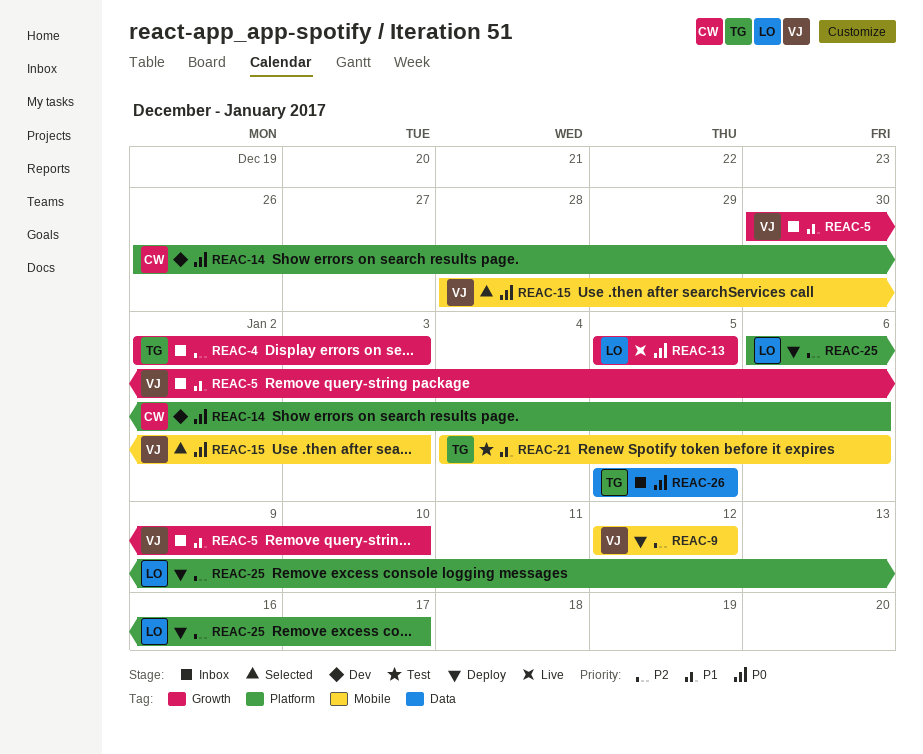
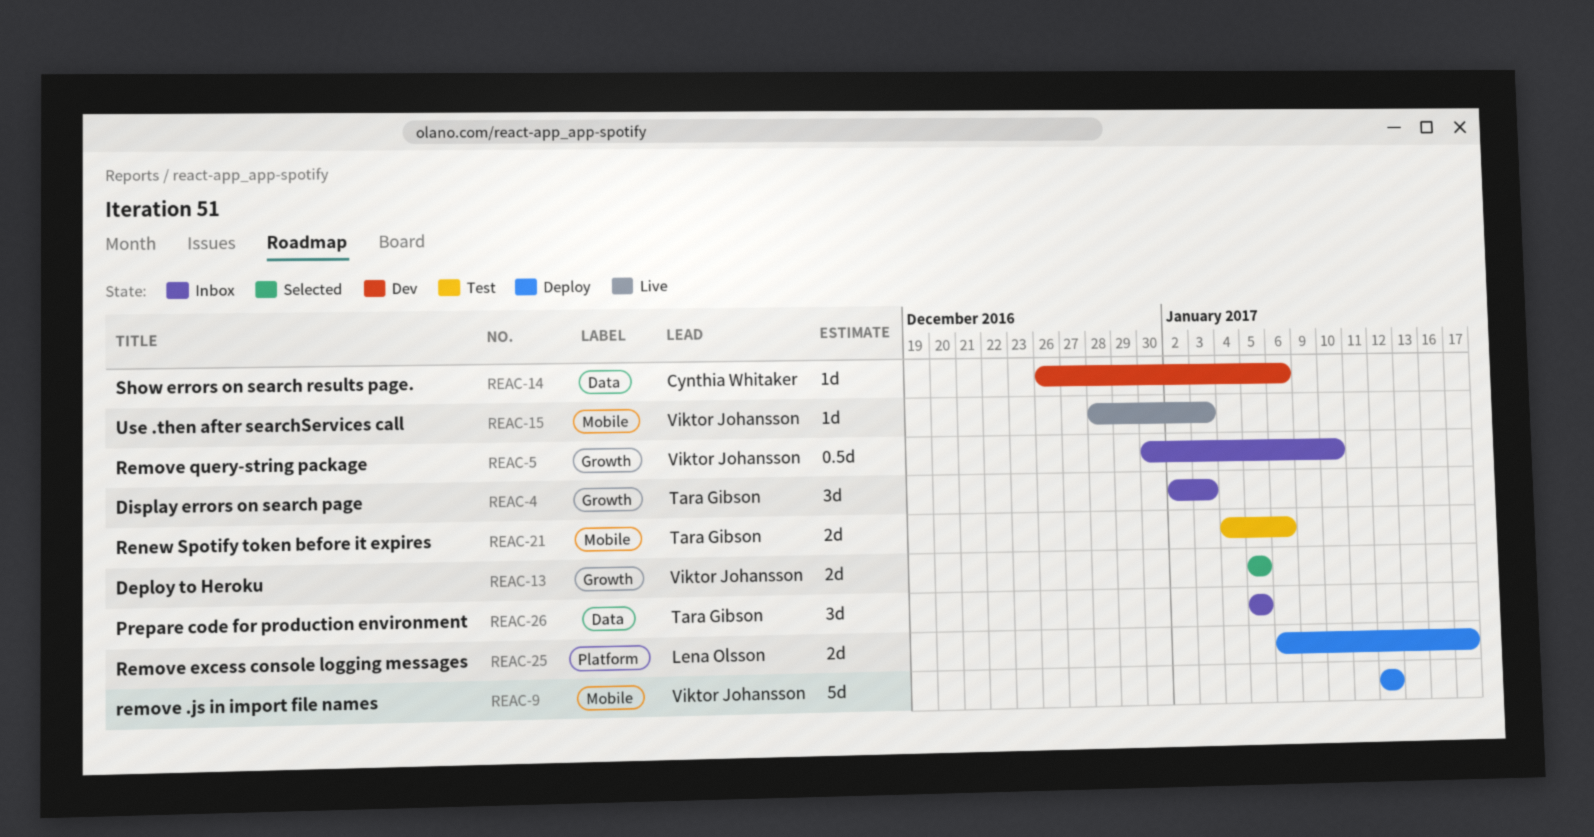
REAC-13, status: Live -> Selected
REAC-13, owner: Lena Olsson -> Viktor Johansson
REAC-14, label: Platform -> Data
REAC-15, status: Selected -> Live

